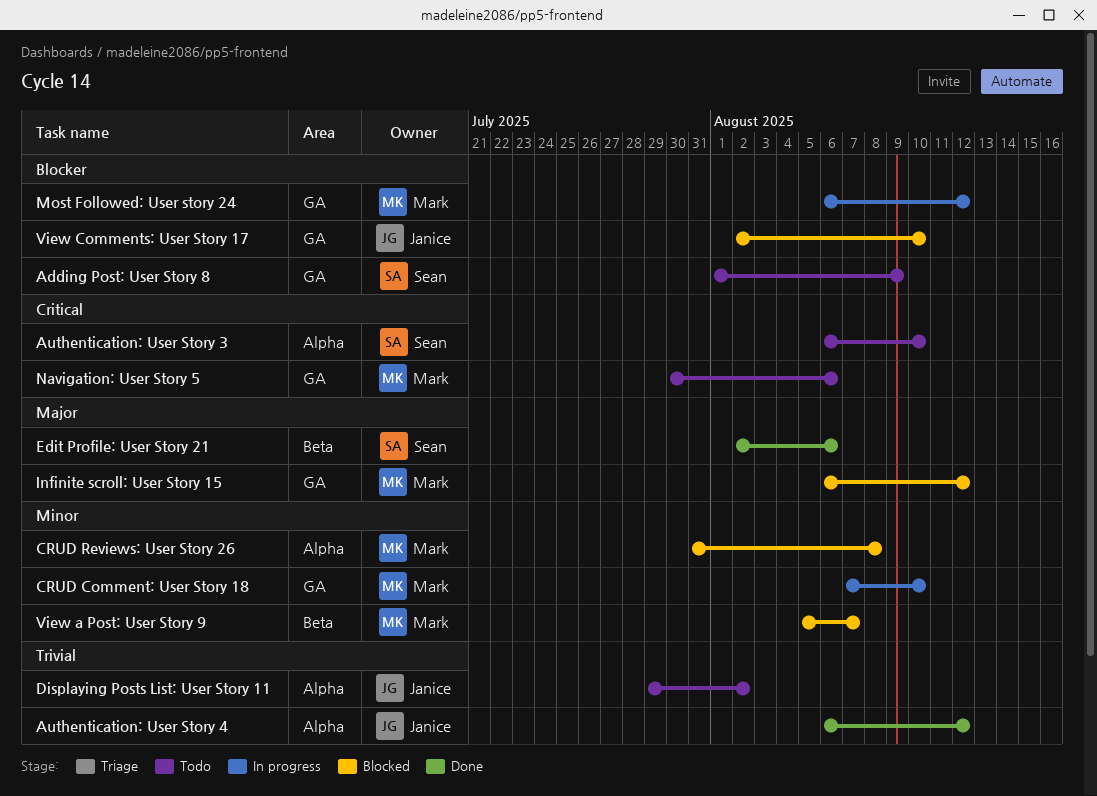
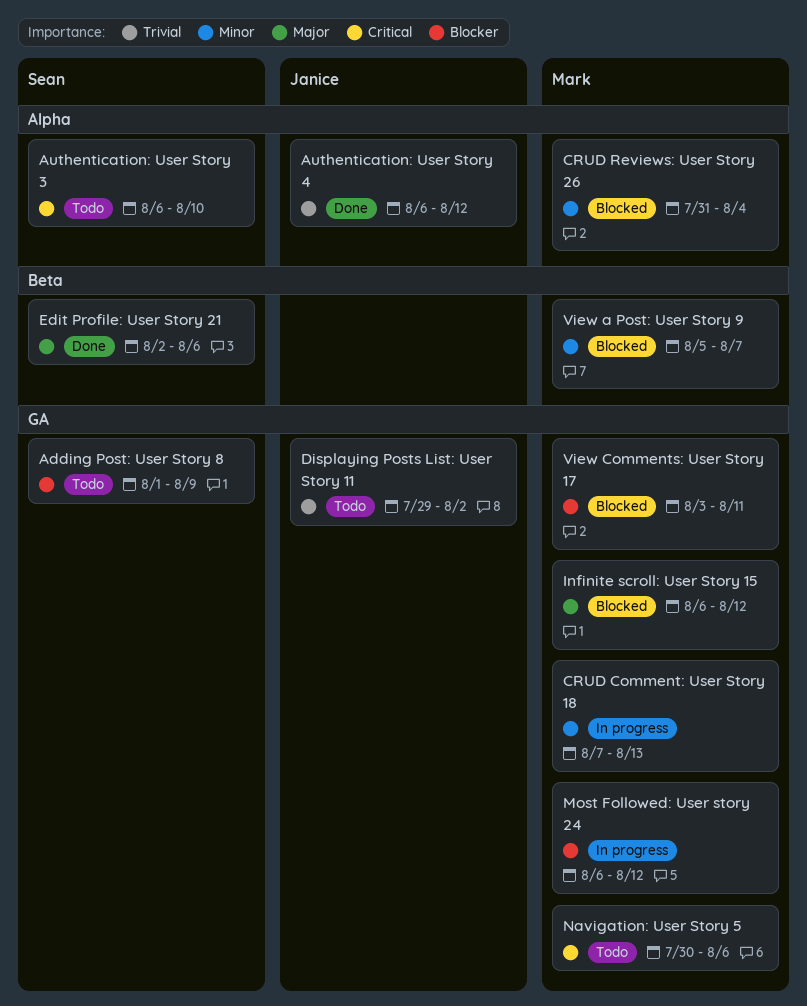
CRUD Comment: User Story 18, due: Aug 10 -> Aug 13
CRUD Reviews: User Story 26, due: Aug 8 -> Aug 4
Displaying Posts List: User Story 11, label: Alpha -> GA
View Comments: User Story 17, owner: Janice -> Mark
View Comments: User Story 17, start: Aug 2 -> Aug 3
View Comments: User Story 17, due: Aug 10 -> Aug 11

